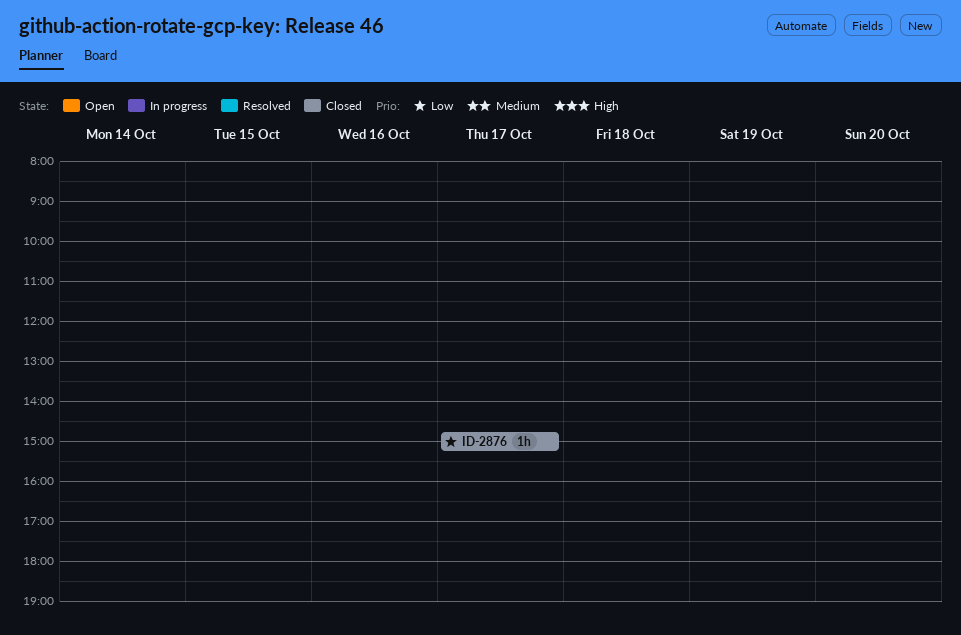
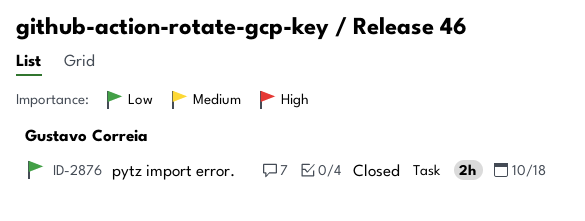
ID-2876, estimate: 1h -> 2h
ID-2876, day: Oct 17 -> Oct 18

